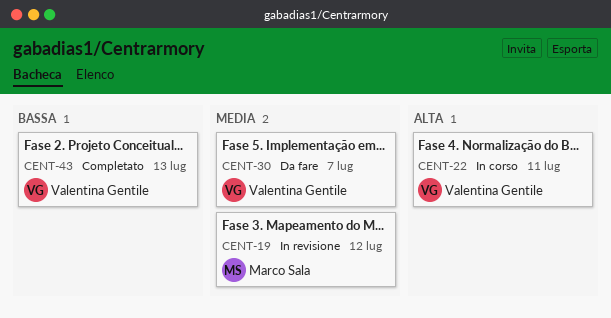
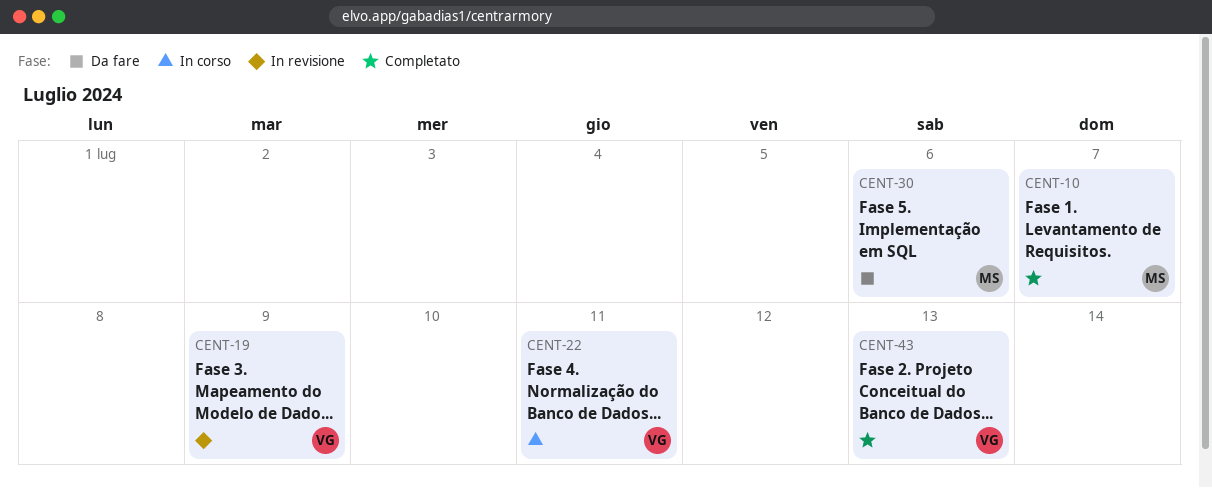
CENT-10: none -> present
CENT-19, owner: Marco Sala -> Valentina Gentile
CENT-19, due: Jul 12 -> Jul 9
CENT-30, owner: Valentina Gentile -> Marco Sala
CENT-30, due: Jul 7 -> Jul 6

